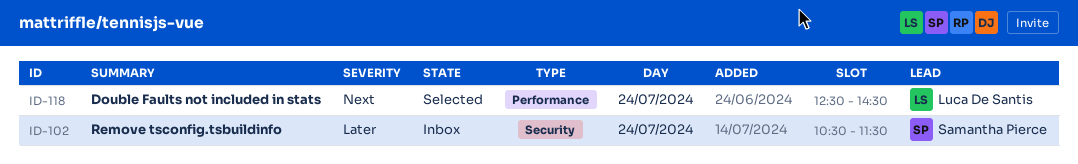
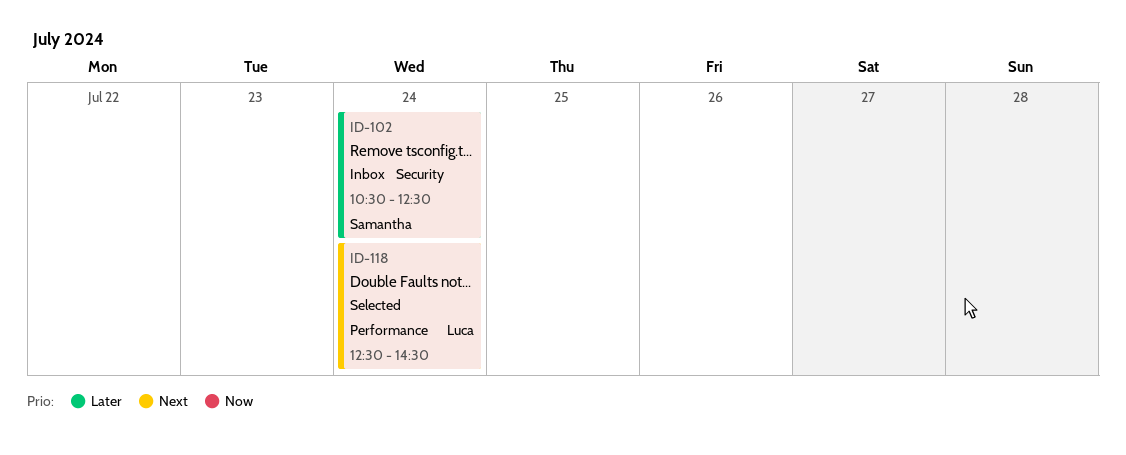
ID-102, ends: 11:30 -> 12:30

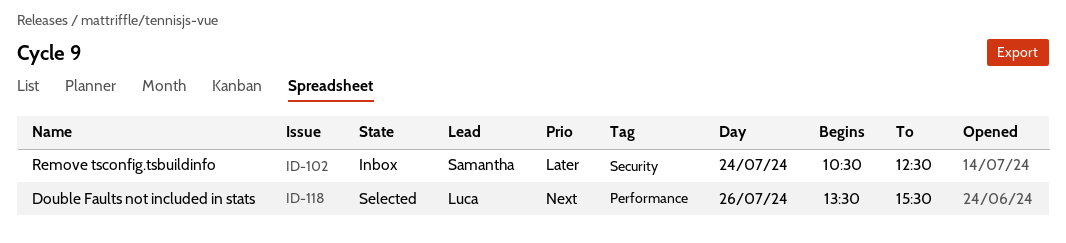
ID-118, day: Jul 24 -> Jul 26
ID-118, begins: 12:30 -> 13:30
ID-118, ends: 14:30 -> 15:30

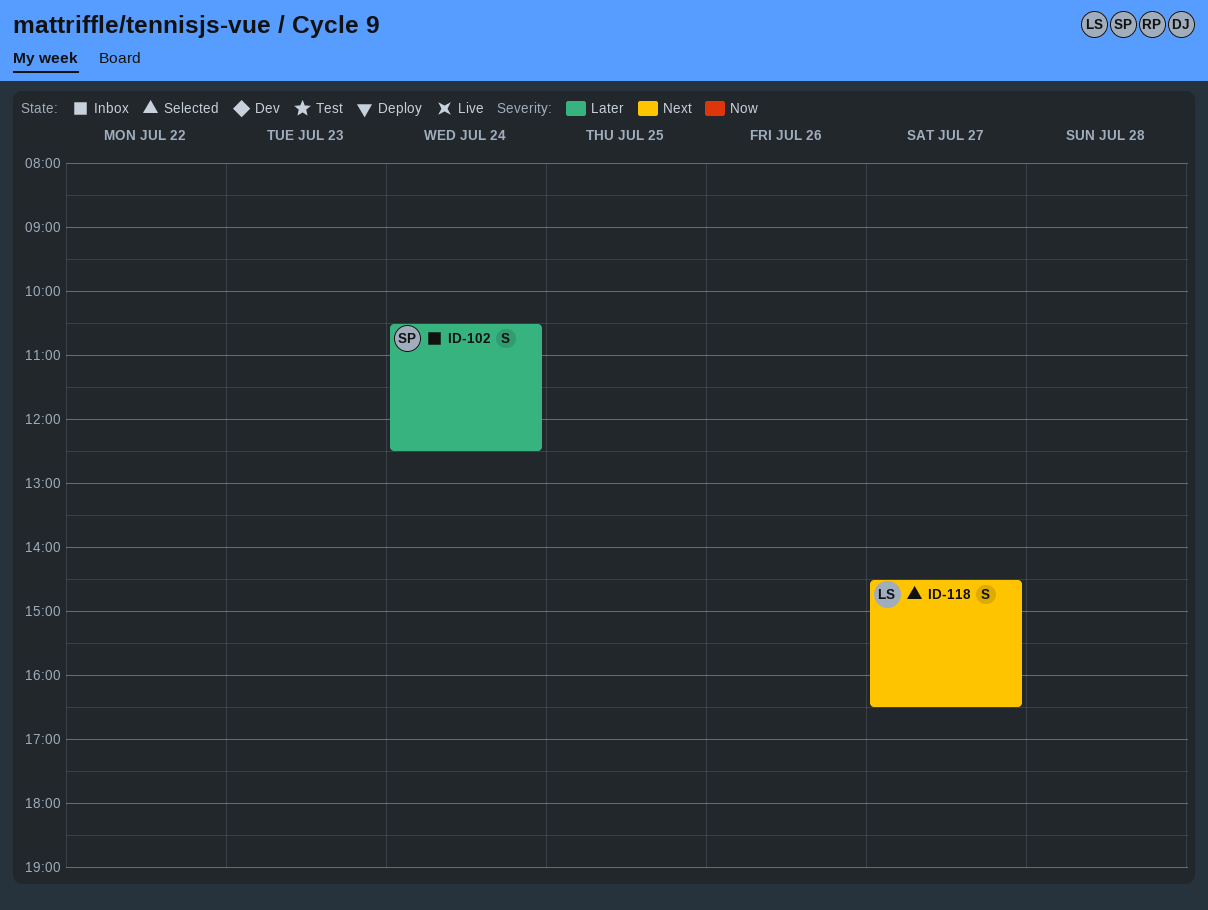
ID-118, day: Jul 26 -> Jul 27
ID-118, begins: 13:30 -> 14:30
ID-118, ends: 15:30 -> 16:30

